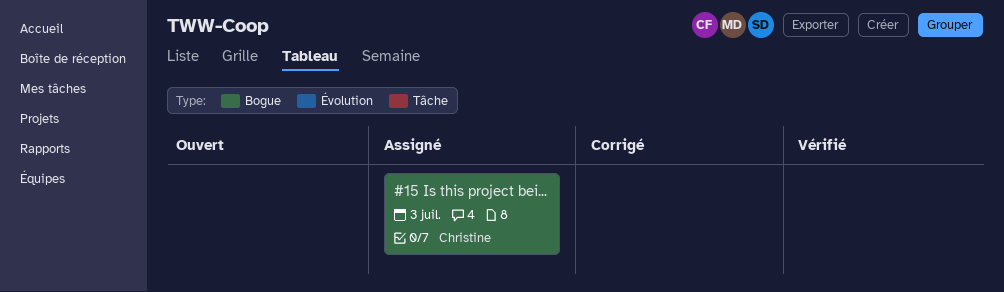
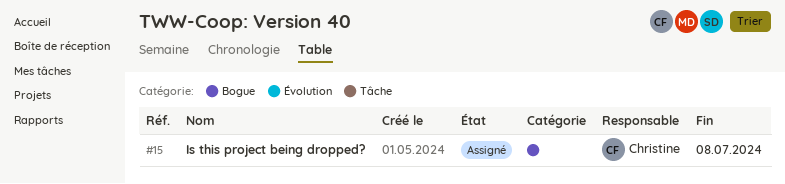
#15, due: Jul 3 -> Jul 8

